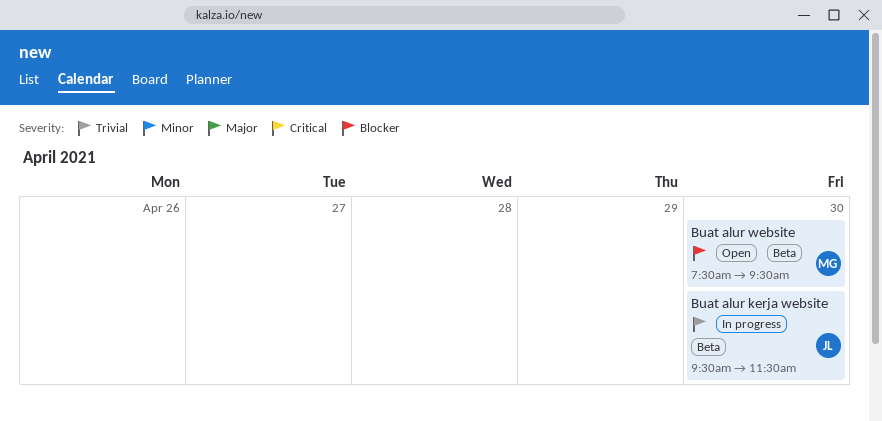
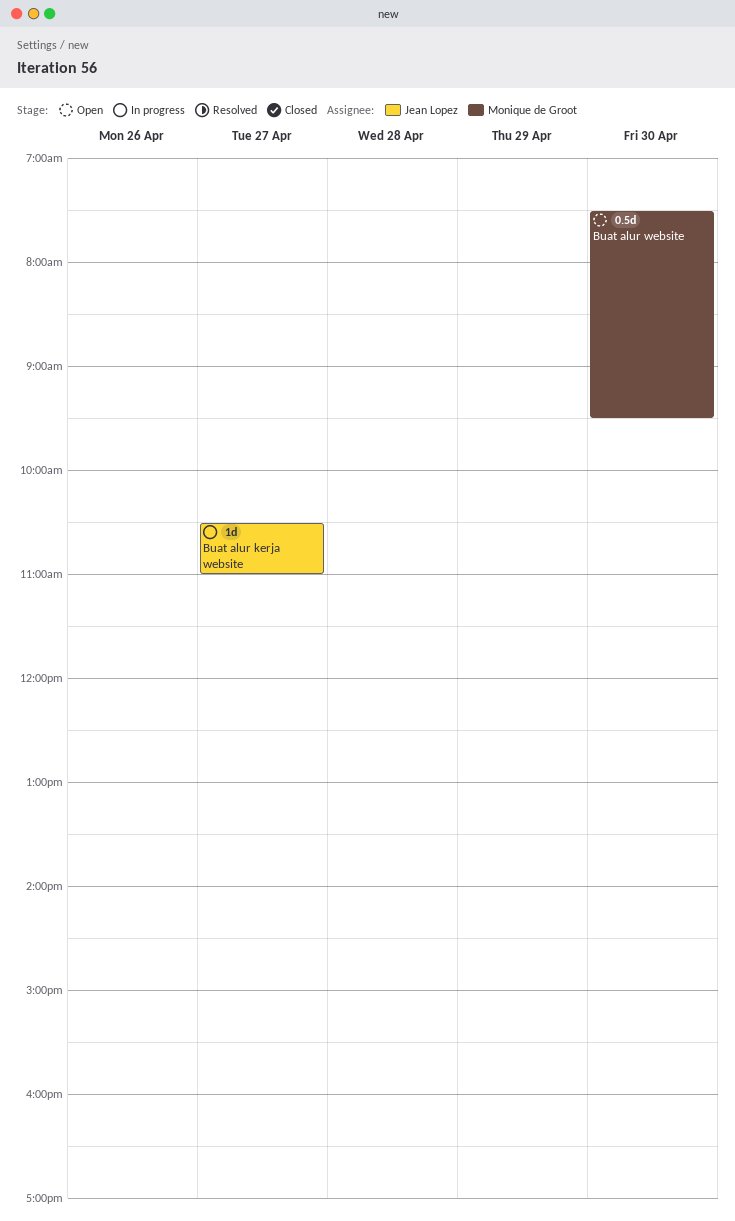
Buat alur kerja website, day: Apr 30 -> Apr 27
Buat alur kerja website, begins: 09:30 -> 10:30
Buat alur kerja website, ends: 11:30 -> 11:00

